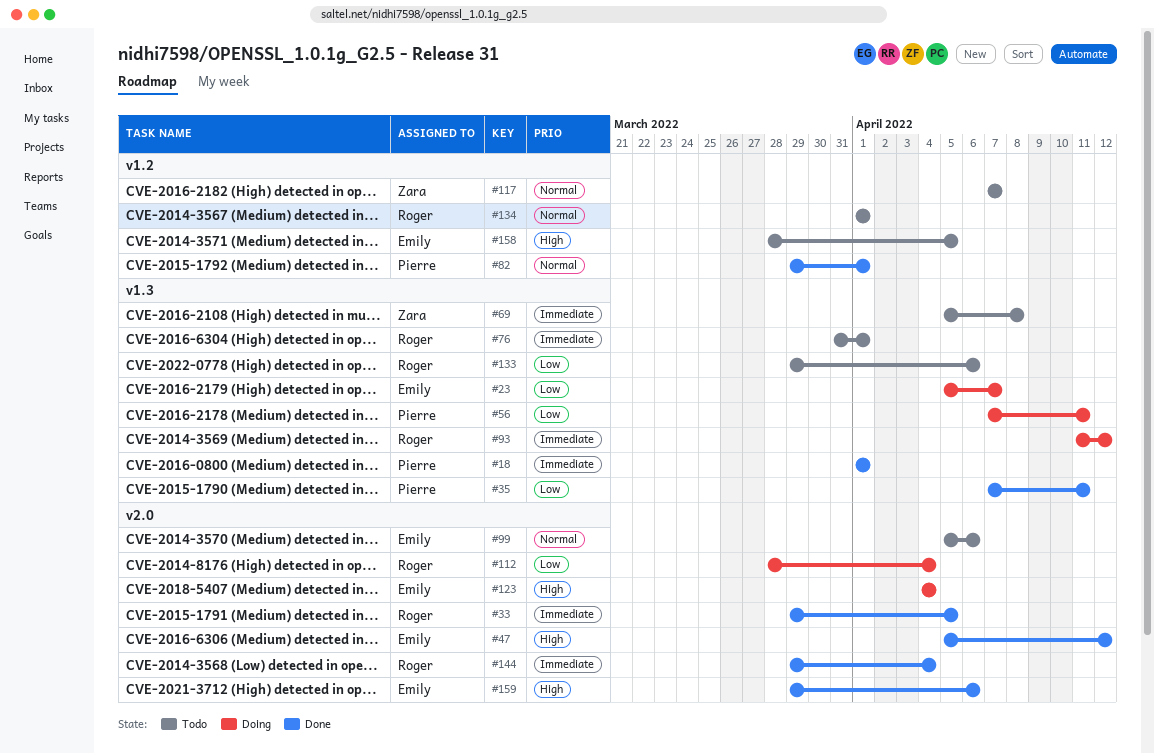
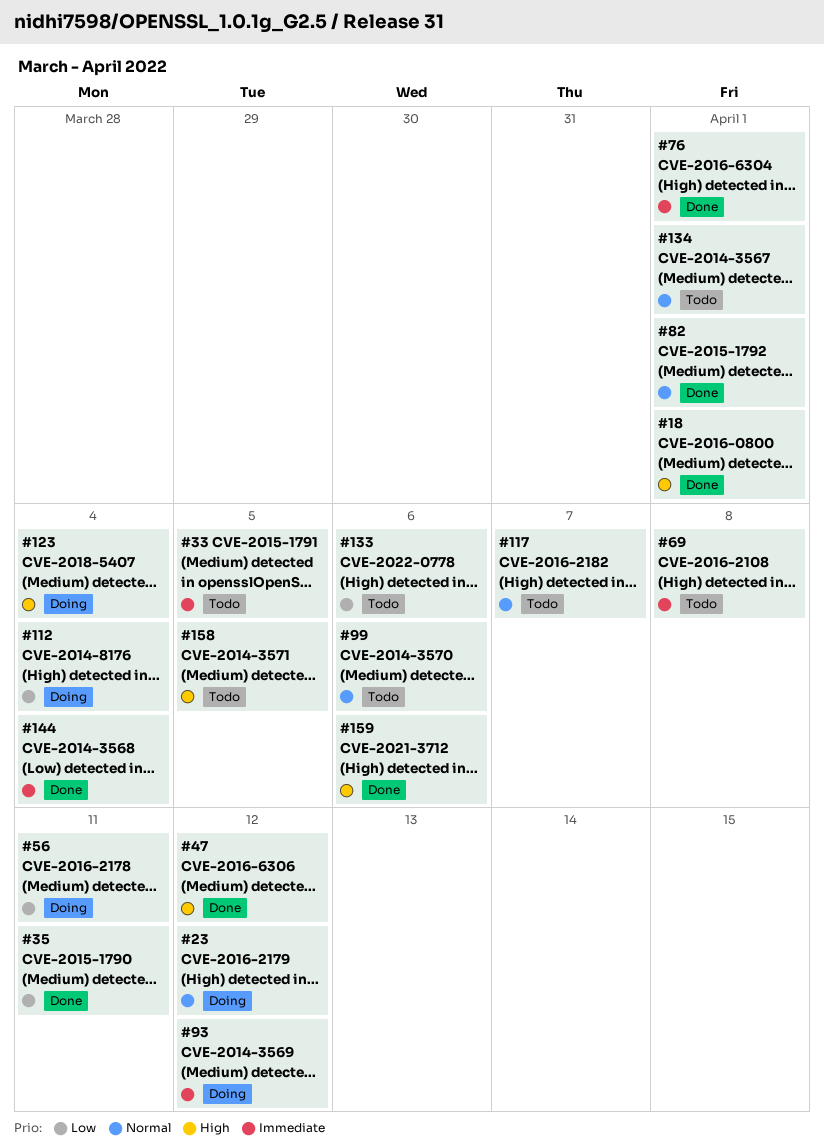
#18, priority: Immediate -> High
#23, priority: Low -> Normal
#23, due: Apr 7 -> Apr 12
#33, status: Done -> Todo
#76, status: Todo -> Done

